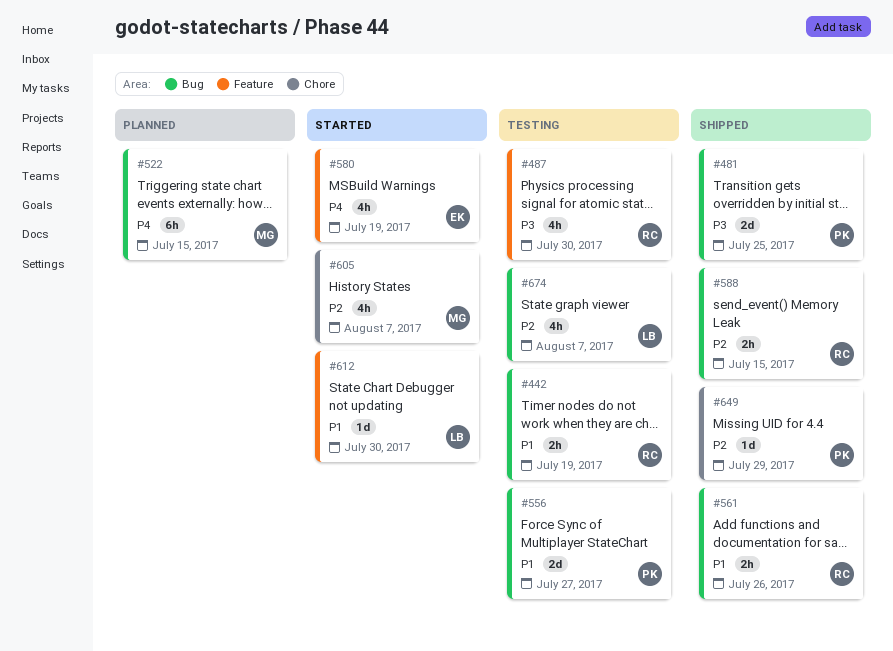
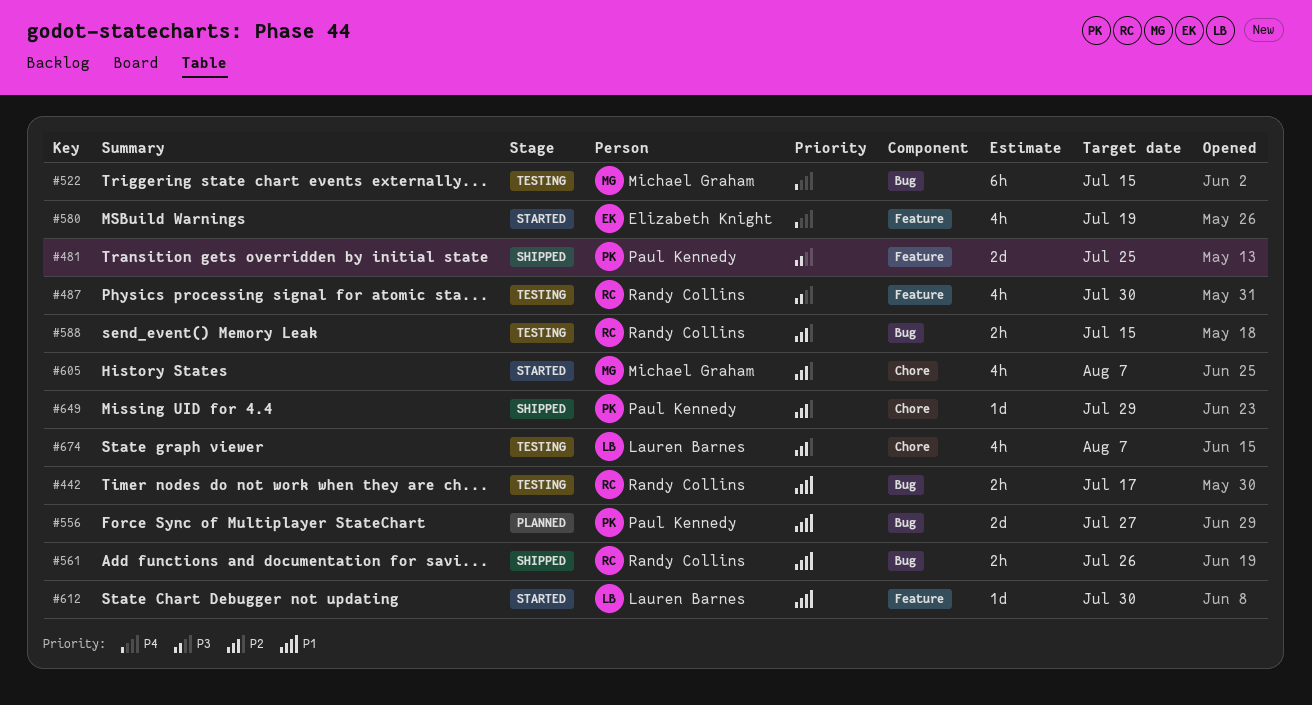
#442, due: Jul 19 -> Jul 17
#481, label: Bug -> Feature
#522, status: Planned -> Testing
#556, status: Testing -> Planned
#588, status: Shipped -> Testing
#674, label: Bug -> Chore

